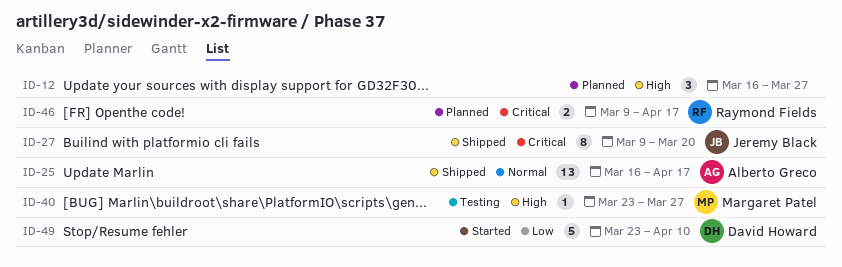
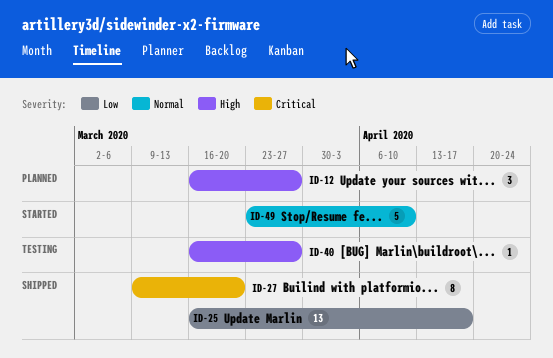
ID-25, priority: Normal -> Low
ID-40, start: Mar 23 -> Mar 16
ID-46: present -> none
ID-49, priority: Low -> Normal

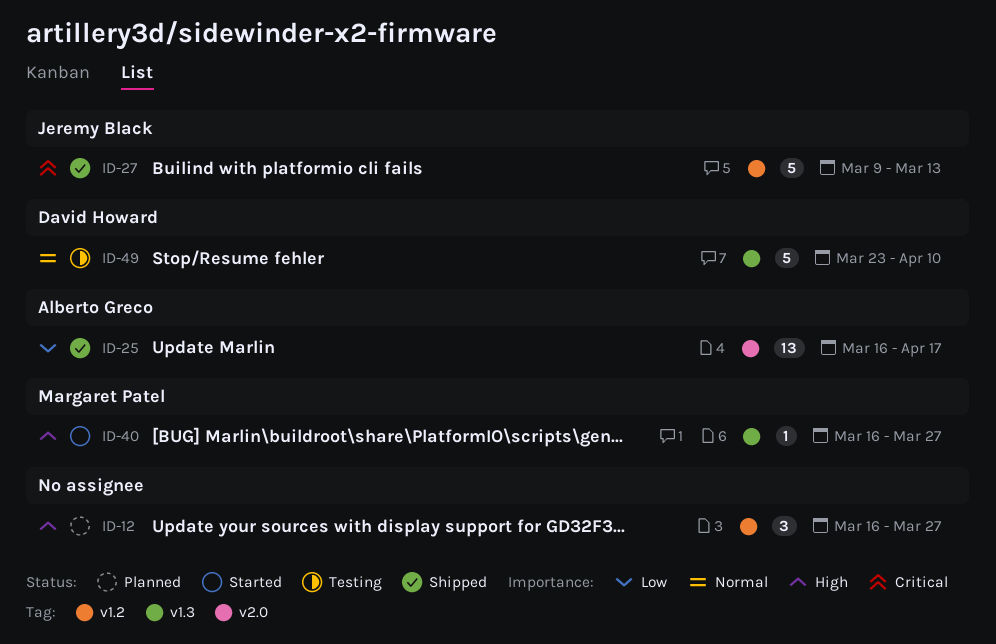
ID-27, estimate: 8 -> 5
ID-27, due: Mar 20 -> Mar 13
ID-40, status: Testing -> Started
ID-49, status: Started -> Testing

